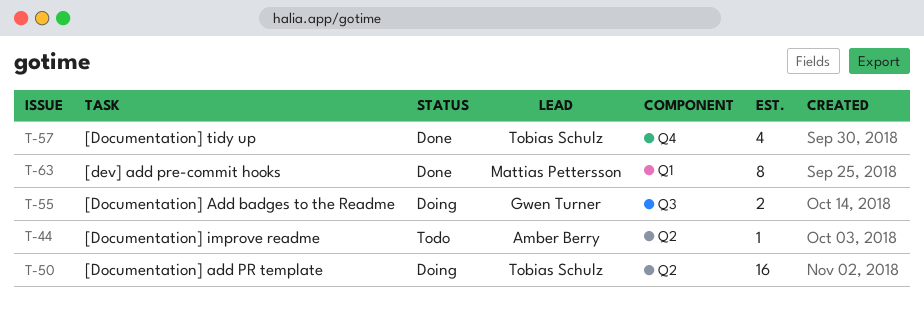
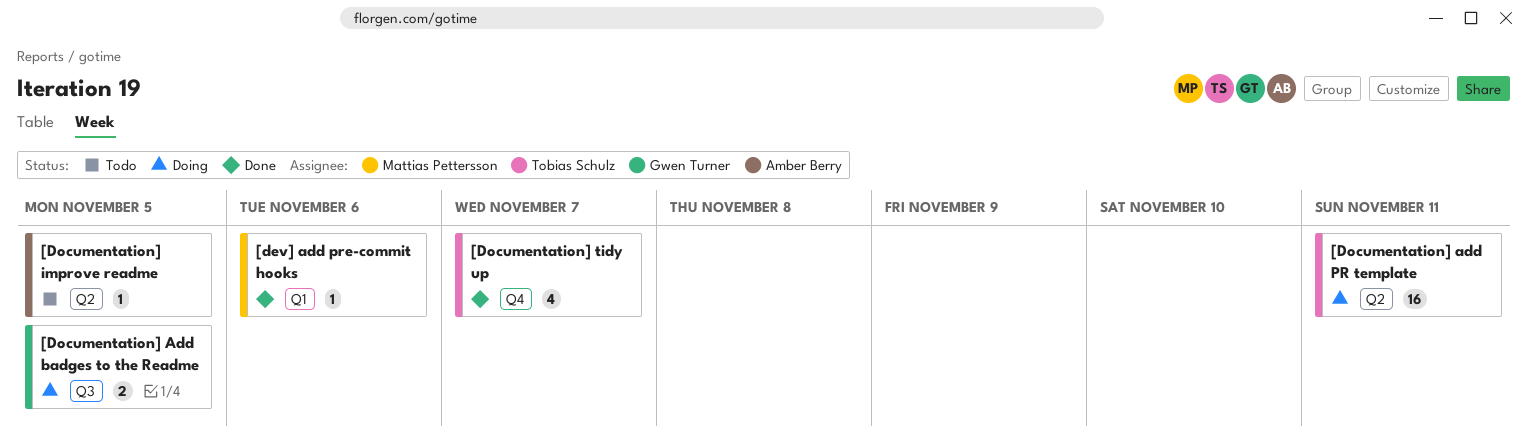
[dev] add pre-commit hooks, estimate: 8 -> 1

